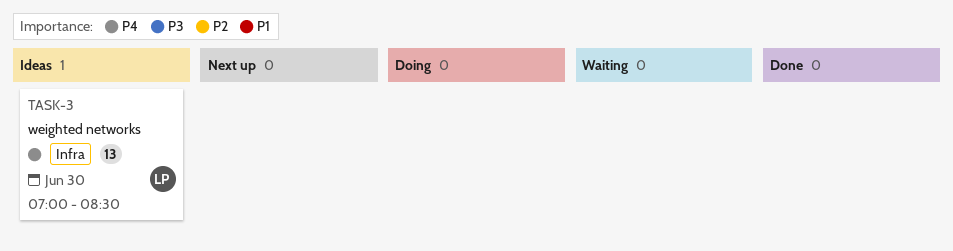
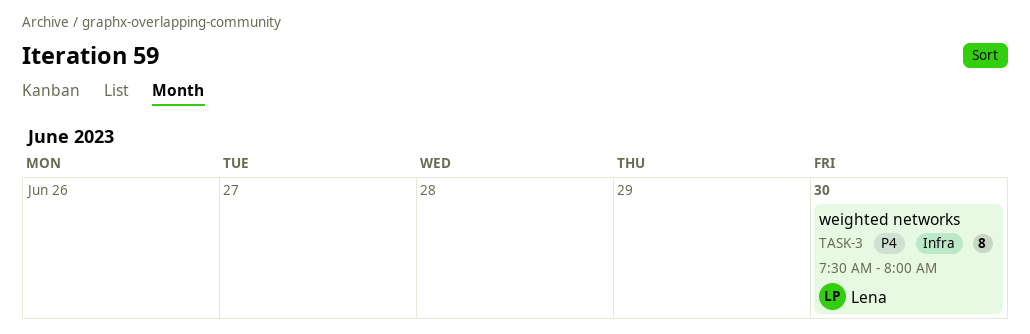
TASK-3, estimate: 13 -> 8
TASK-3, begins: 07:00 -> 07:30
TASK-3, ends: 08:30 -> 08:00

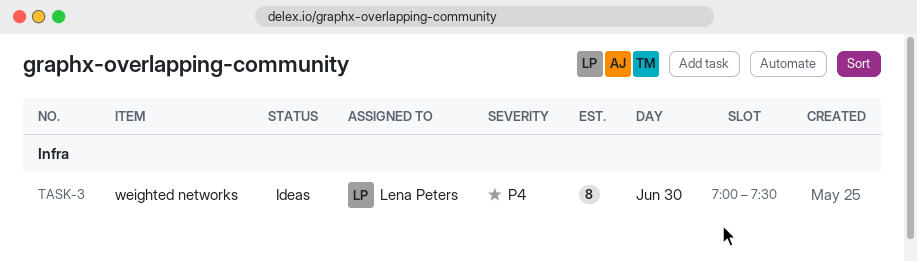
TASK-3, begins: 07:30 -> 07:00
TASK-3, ends: 08:00 -> 07:30

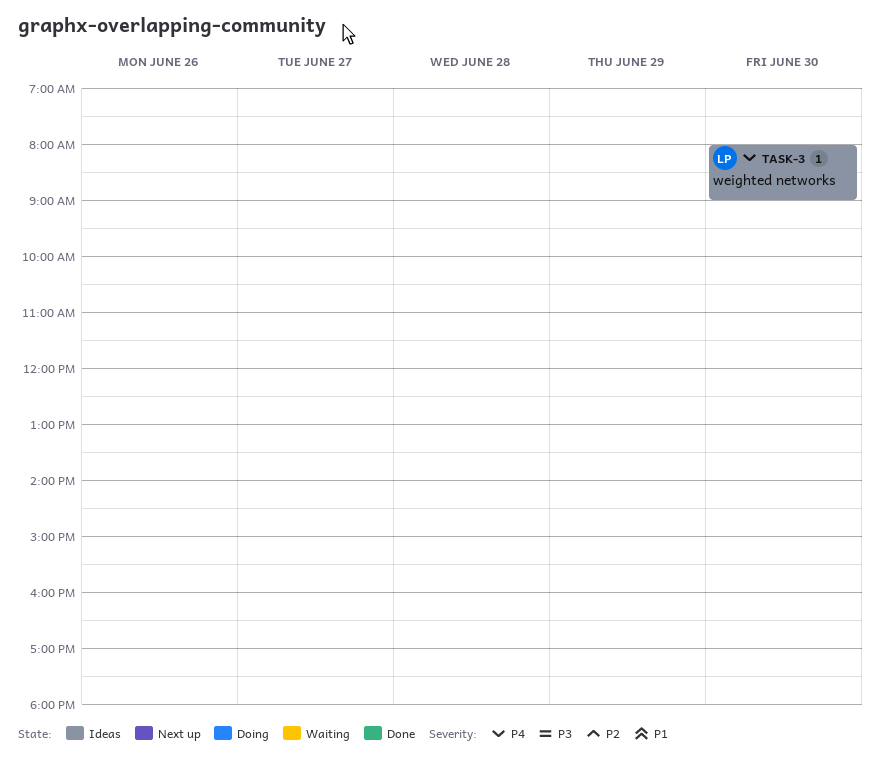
TASK-3, estimate: 8 -> 1
TASK-3, begins: 07:00 -> 08:00
TASK-3, ends: 07:30 -> 09:00

